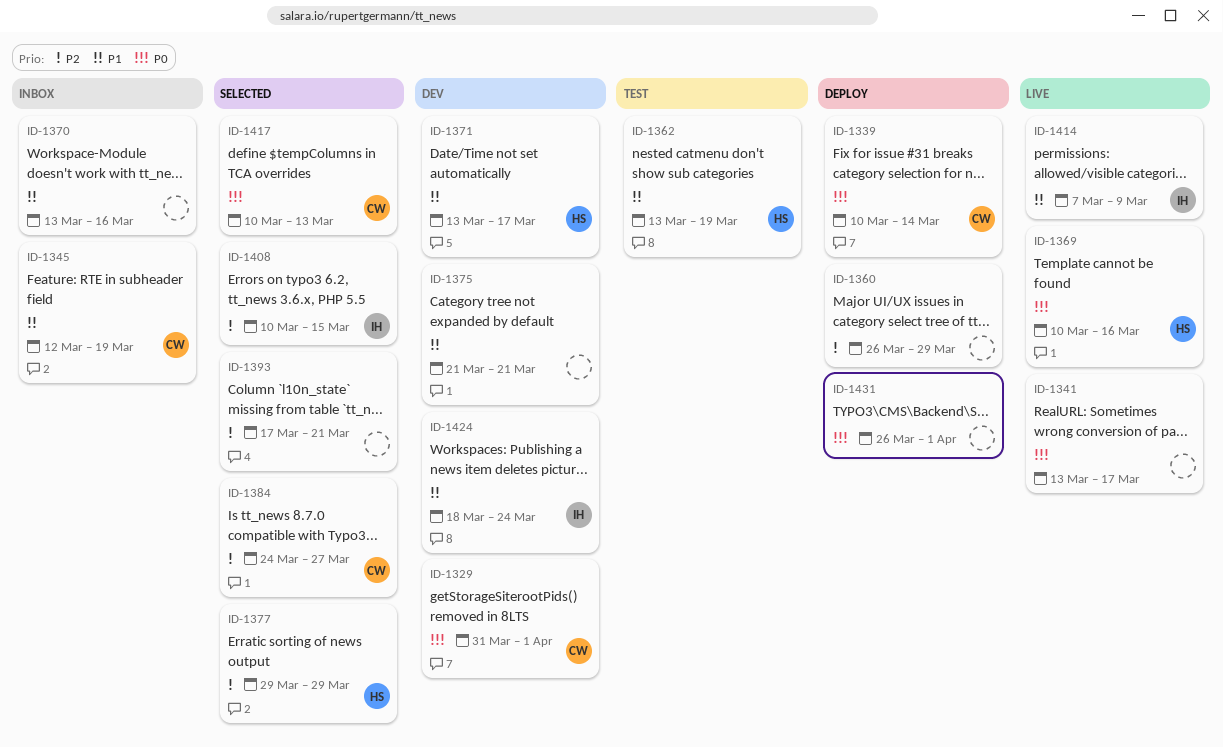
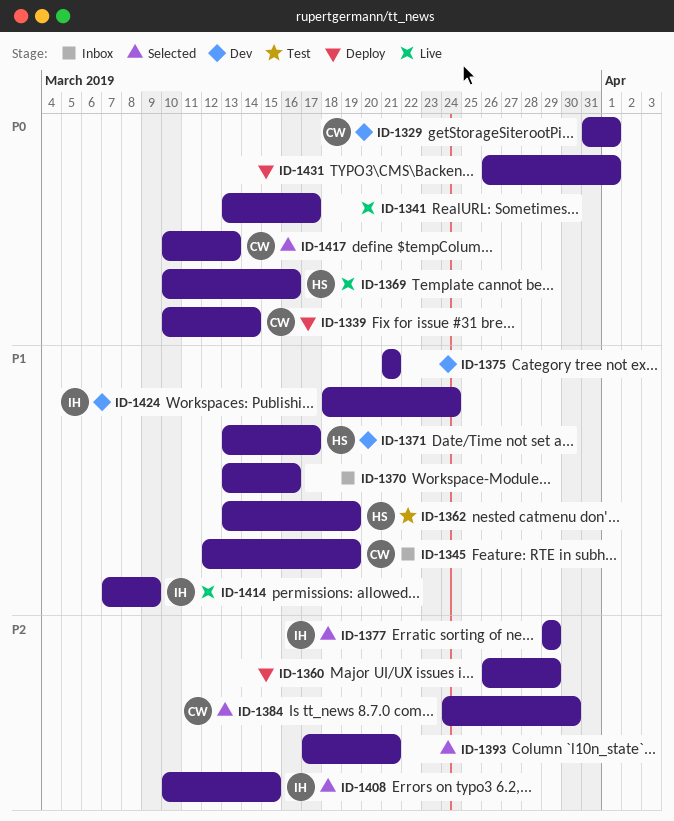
ID-1377, owner: HS -> IH
ID-1384, due: Mar 27 -> Mar 30

